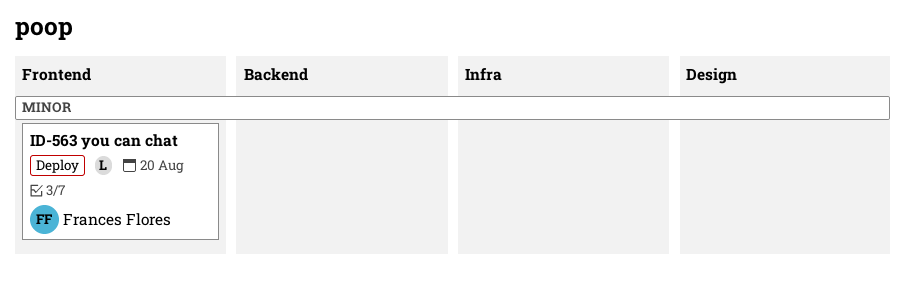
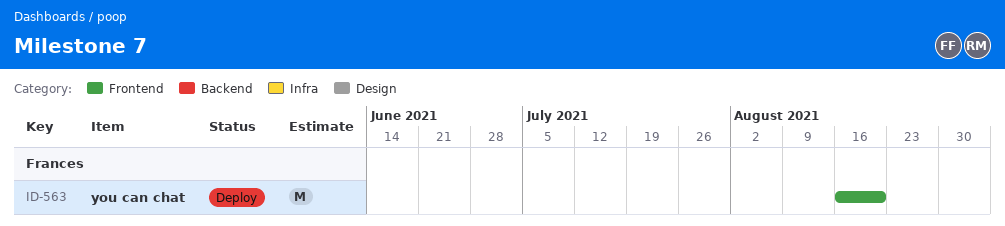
ID-563, estimate: L -> M

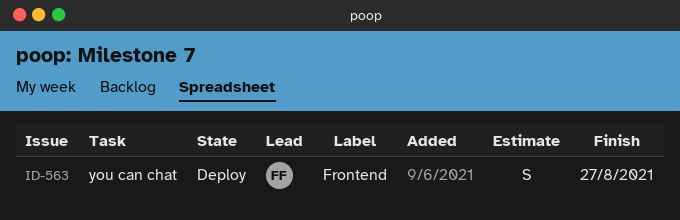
ID-563, estimate: M -> S
ID-563, due: Aug 20 -> Aug 27

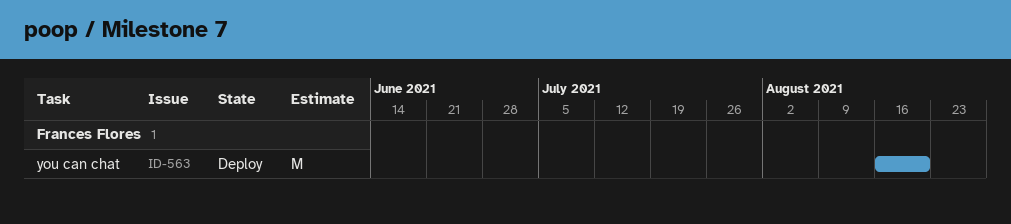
ID-563, estimate: S -> M
ID-563, due: Aug 27 -> Aug 20

